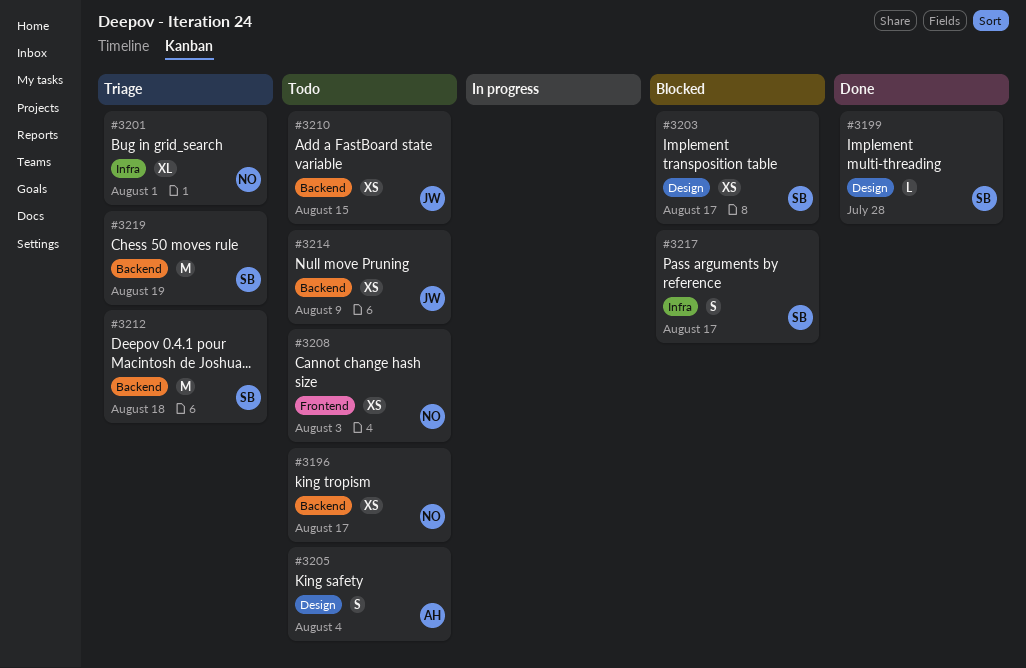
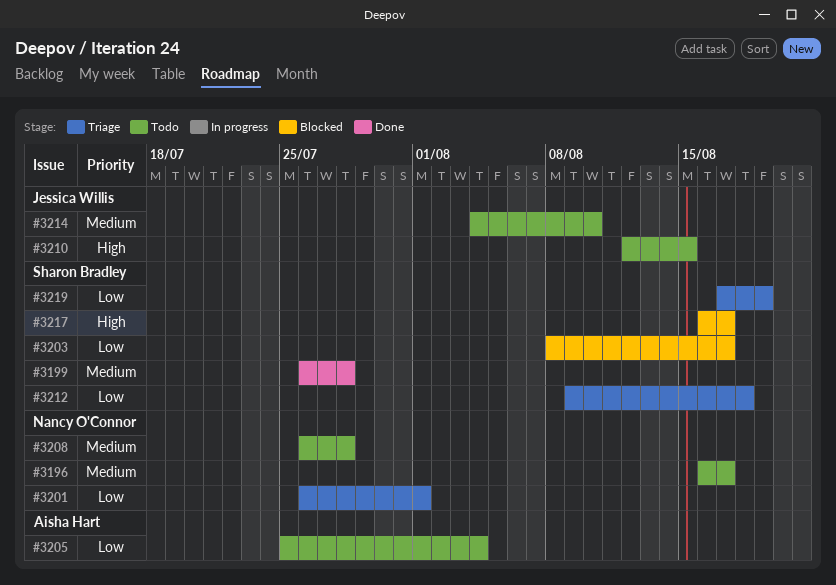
#3208, due: Aug 3 -> Jul 28
#3214, due: Aug 9 -> Aug 10

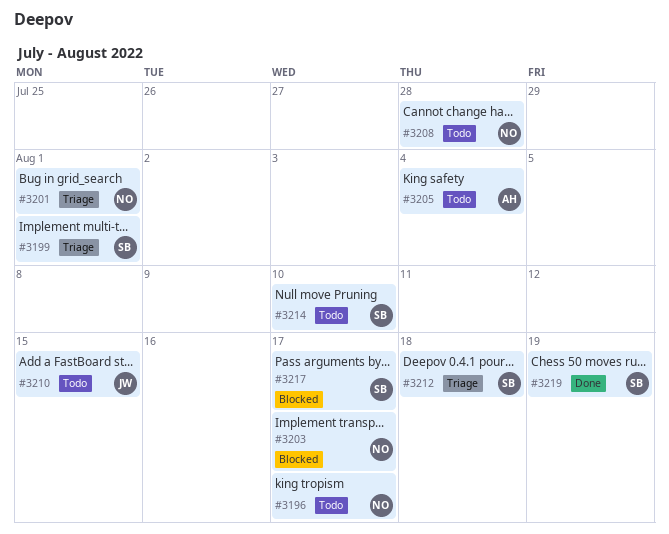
#3199, status: Done -> Triage
#3199, due: Jul 28 -> Aug 1
#3203, owner: Sharon Bradley -> Nancy O'Connor
#3214, owner: Jessica Willis -> Sharon Bradley
#3219, status: Triage -> Done

